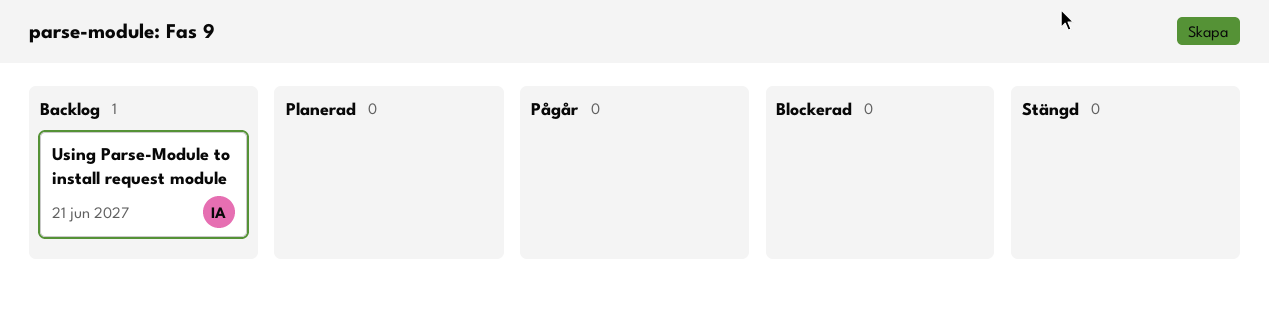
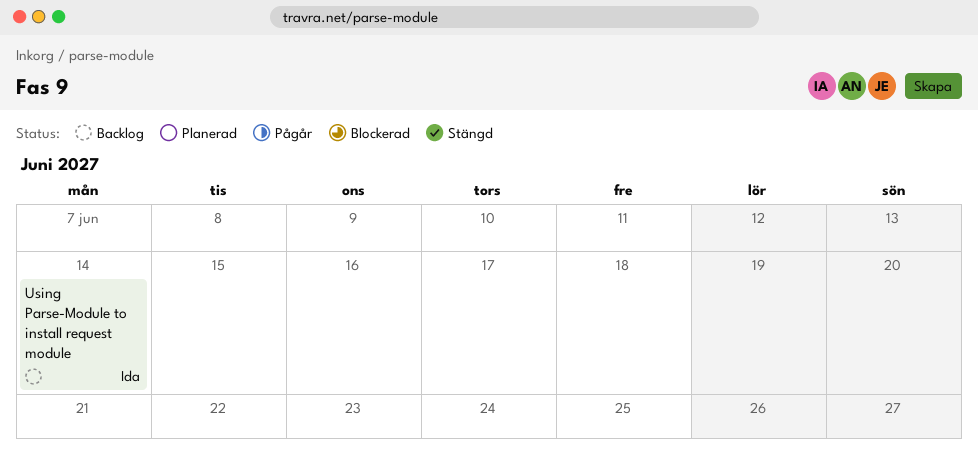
Using Parse-Module to install request module, due: Jun 21 -> Jun 14

